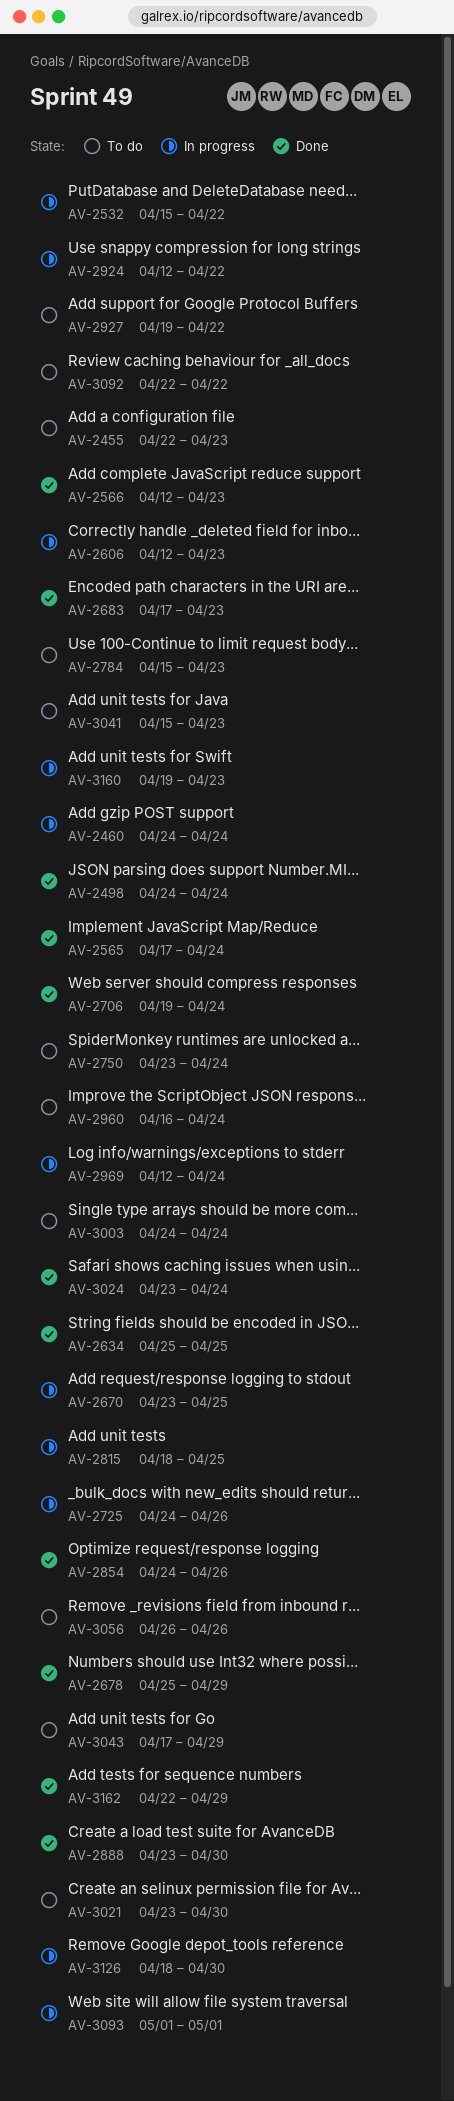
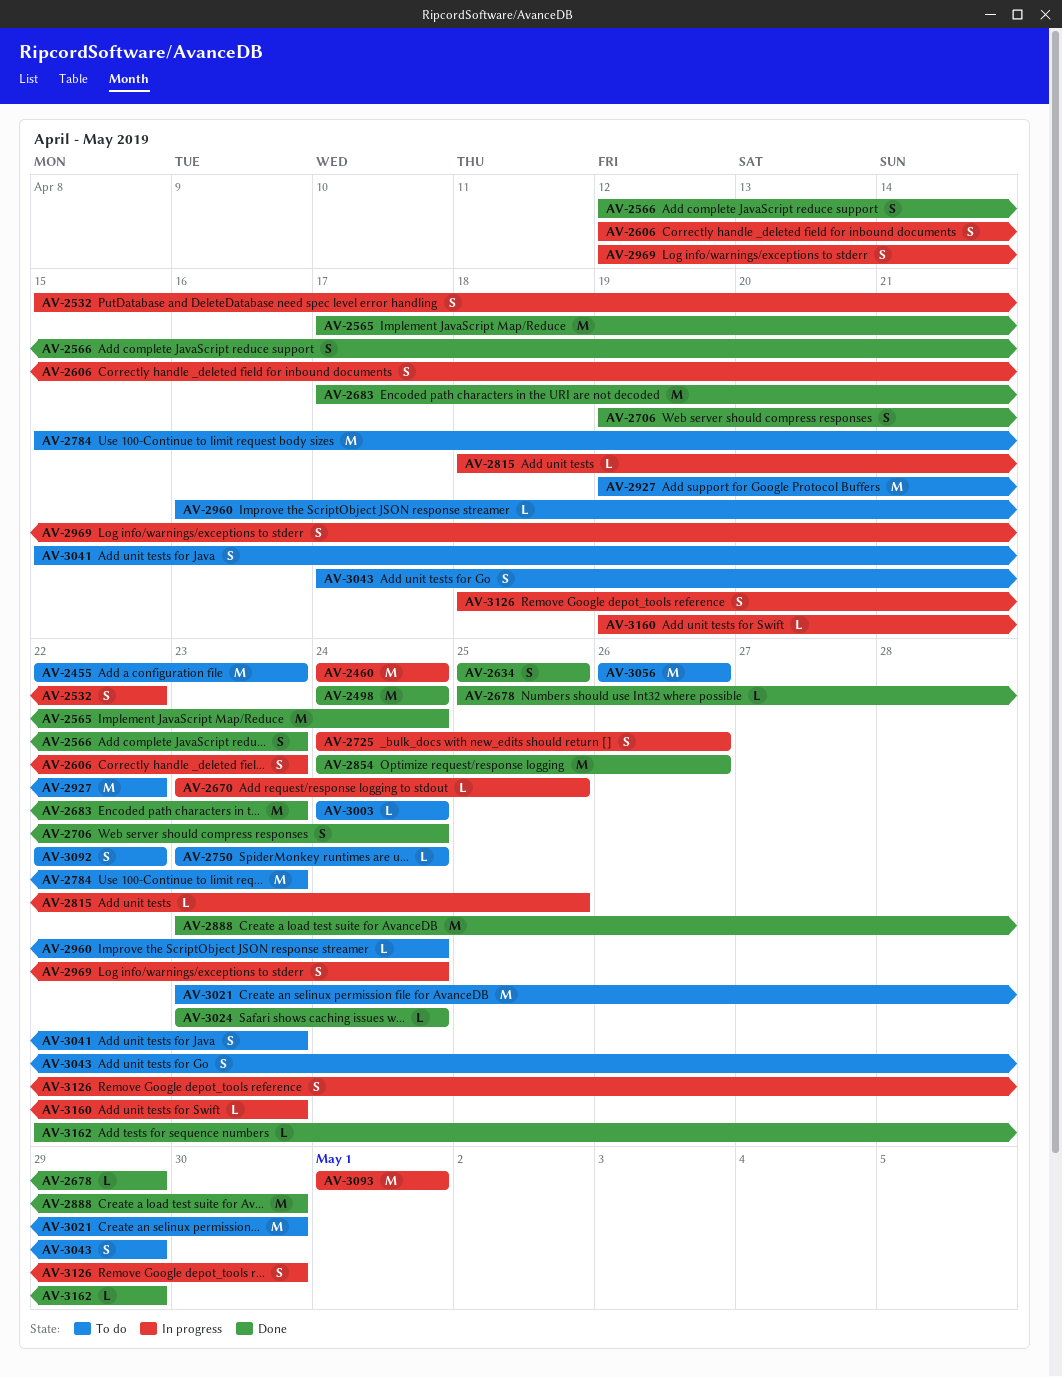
AV-2924: present -> none

